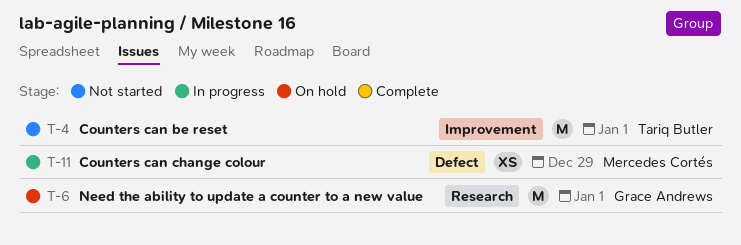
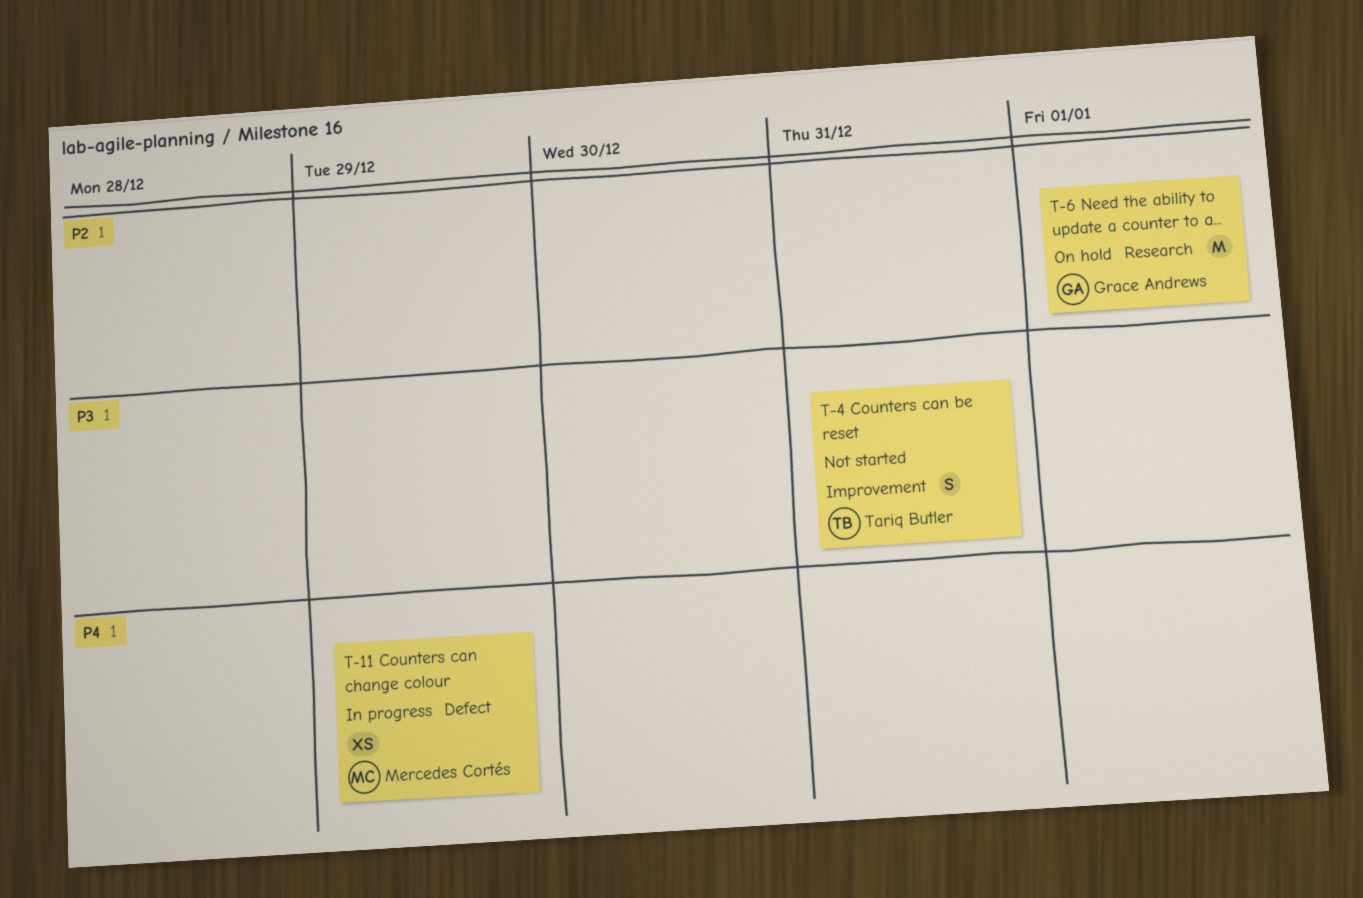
T-4, estimate: M -> S
T-4, due: Jan 1 -> Dec 31

